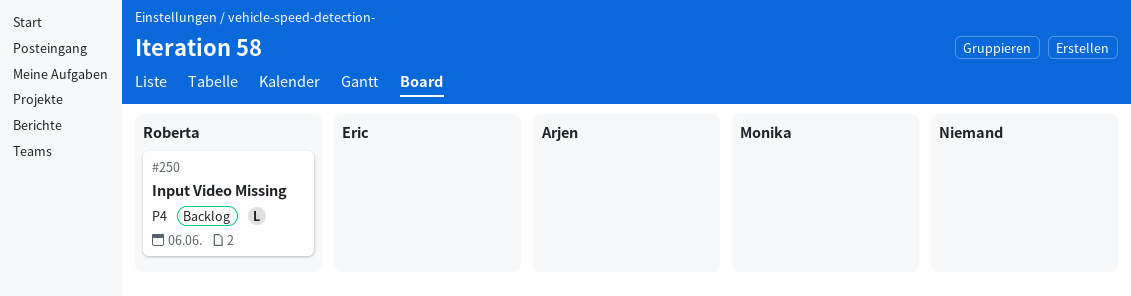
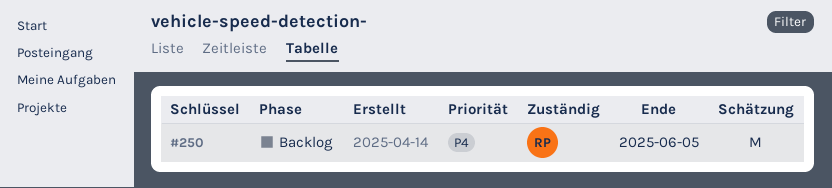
#250, estimate: L -> M
#250, due: Jun 6 -> Jun 5

